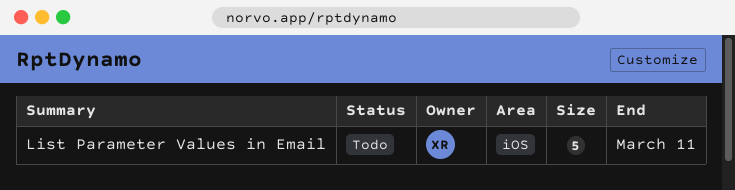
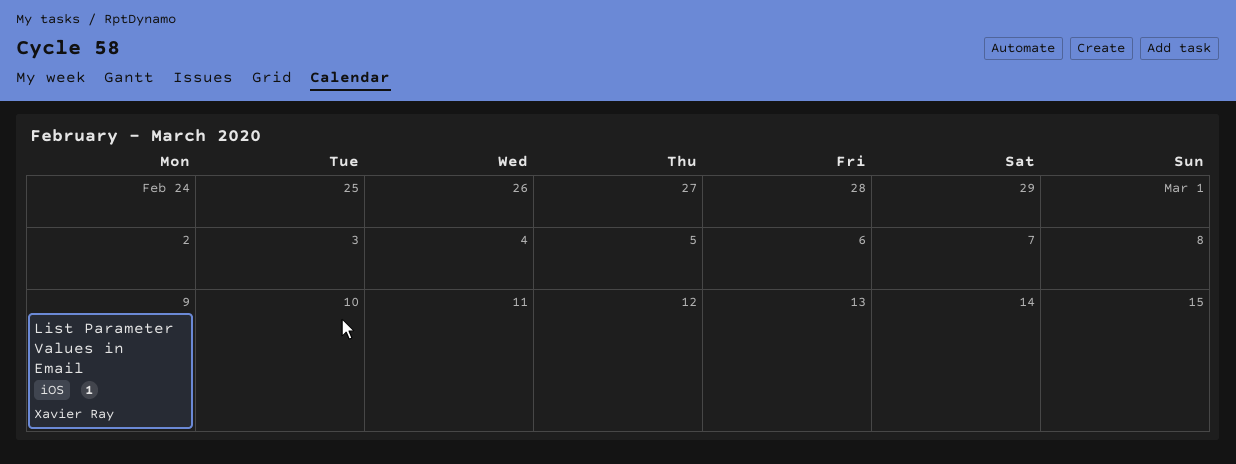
List Parameter Values in Email, estimate: 5 -> 1
List Parameter Values in Email, due: Mar 11 -> Mar 9

